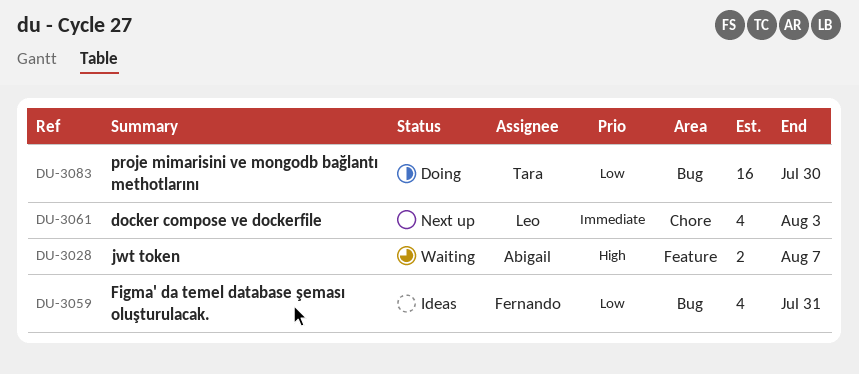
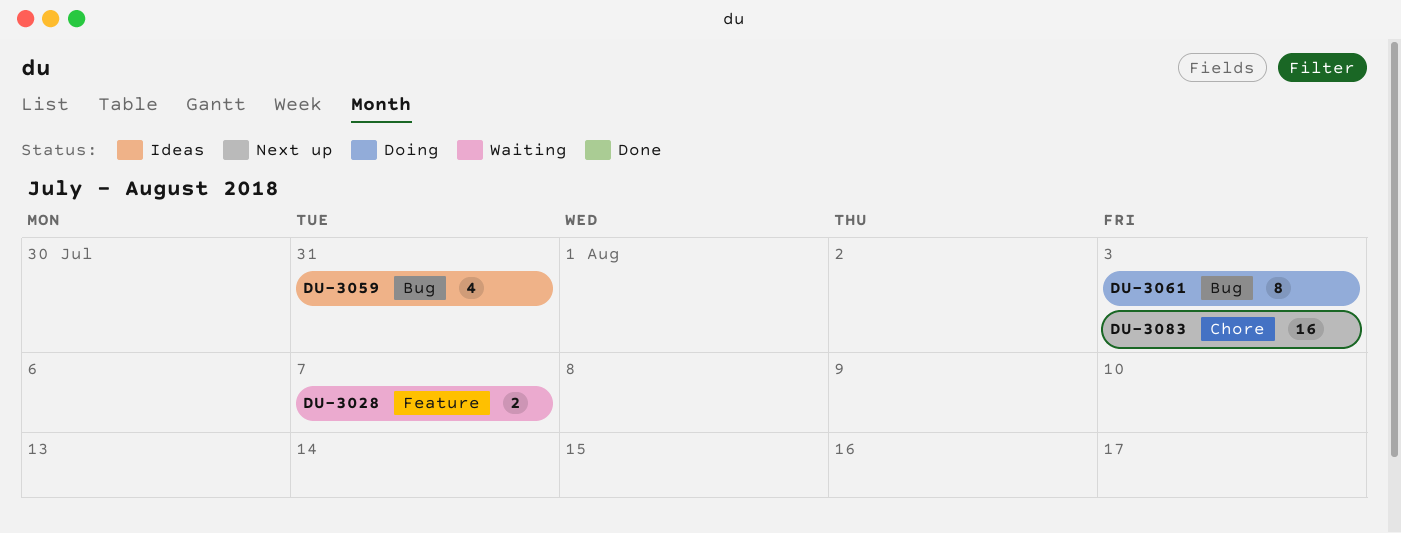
DU-3061, status: Next up -> Doing
DU-3061, label: Chore -> Bug
DU-3061, estimate: 4 -> 8
DU-3083, status: Doing -> Next up
DU-3083, label: Bug -> Chore
DU-3083, due: Jul 30 -> Aug 3

